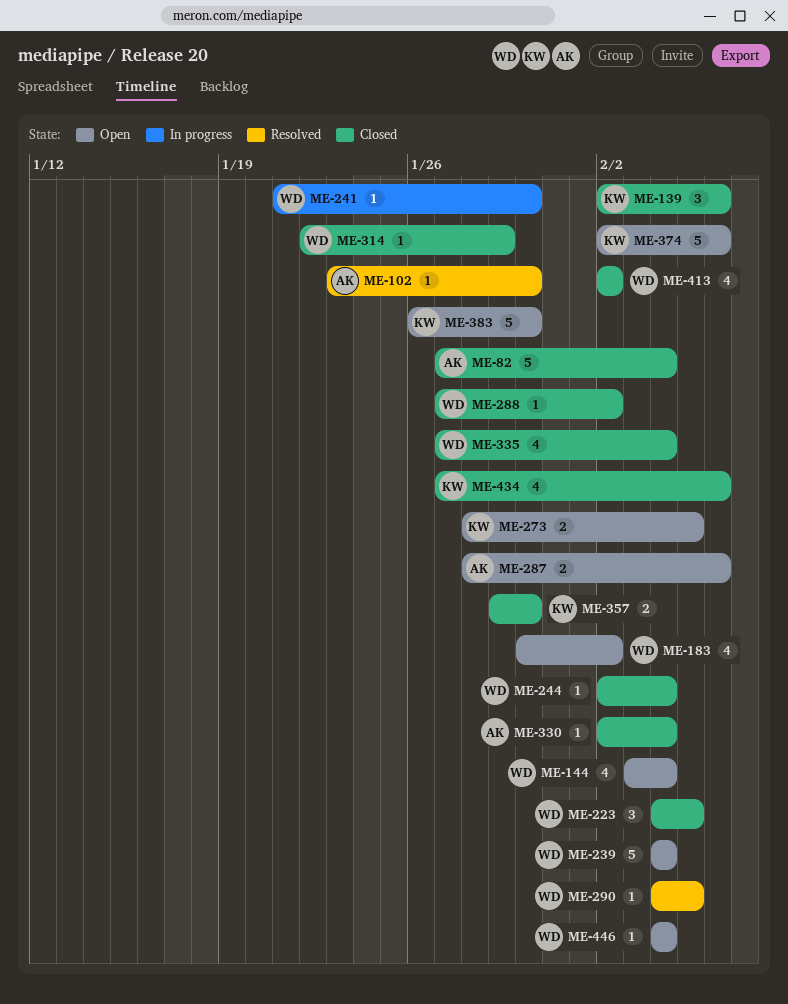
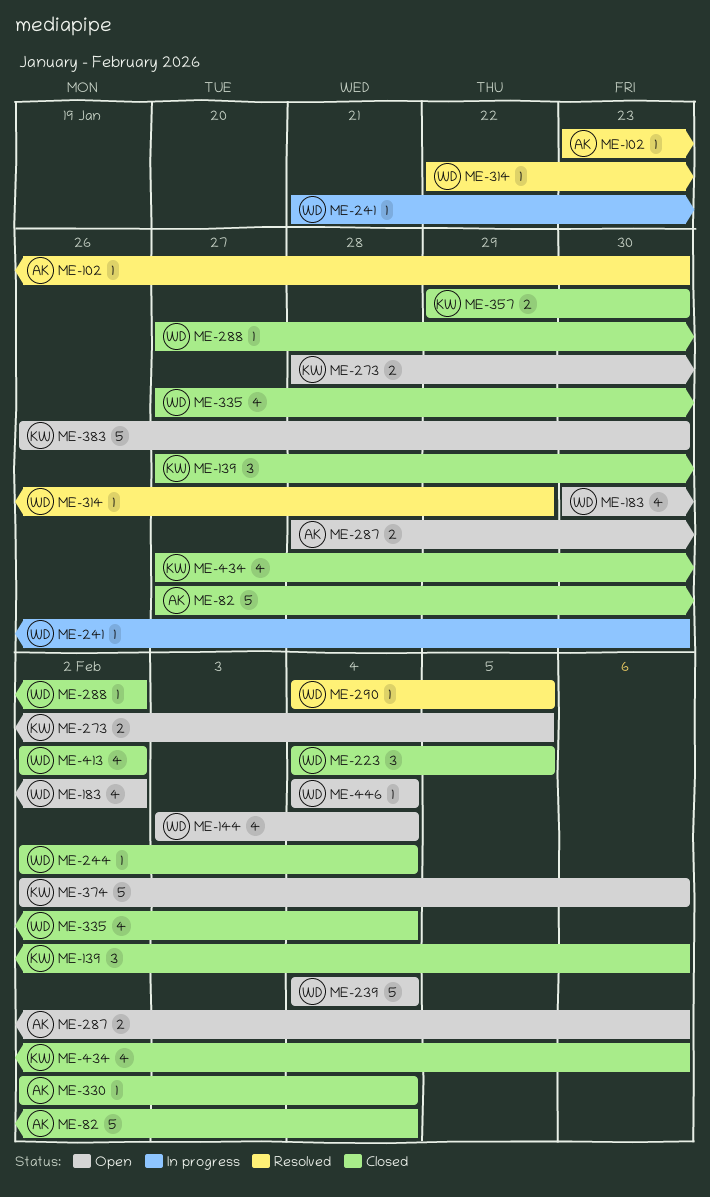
ME-139, start: Feb 2 -> Jan 27
ME-314, status: Closed -> Resolved

